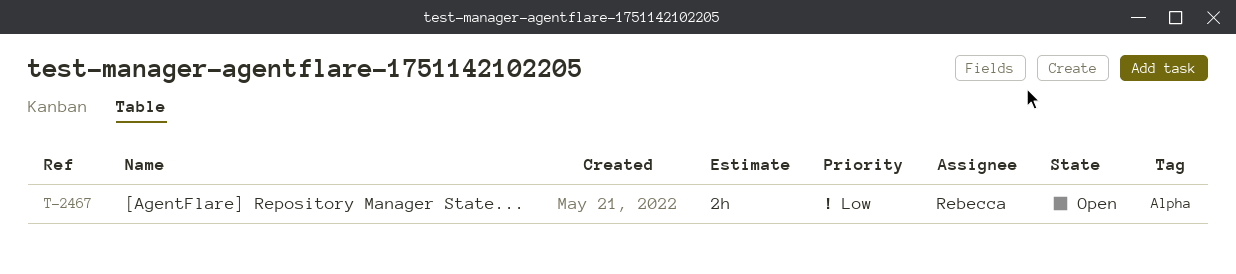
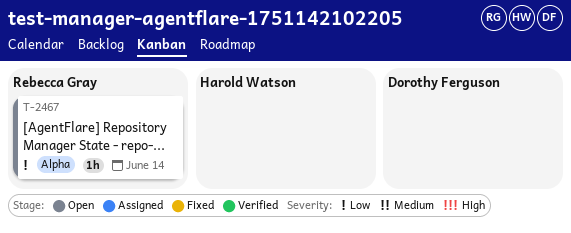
T-2467, estimate: 2h -> 1h

